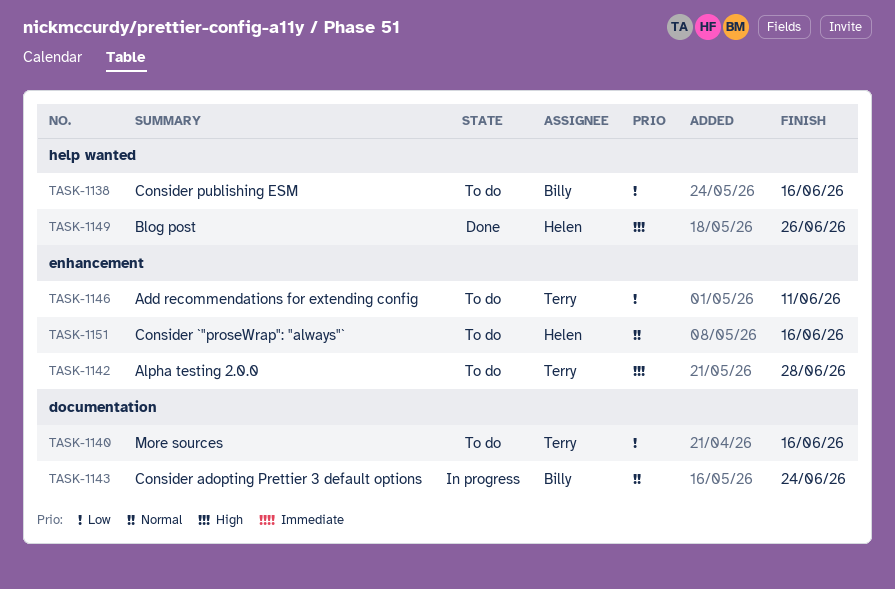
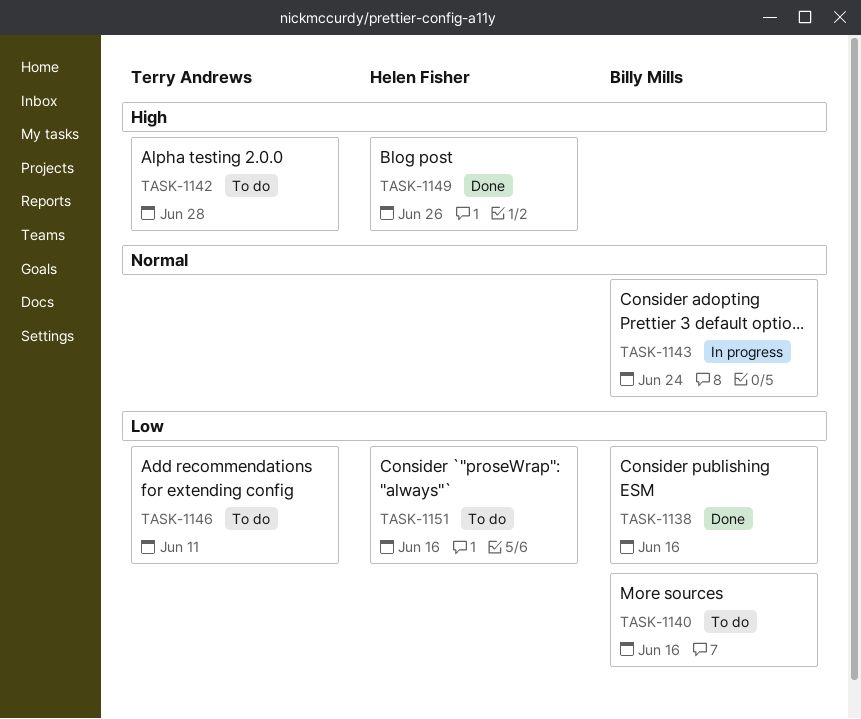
TASK-1138, status: To do -> Done
TASK-1140, owner: Terry Andrews -> Billy Mills
TASK-1151, priority: Normal -> Low

